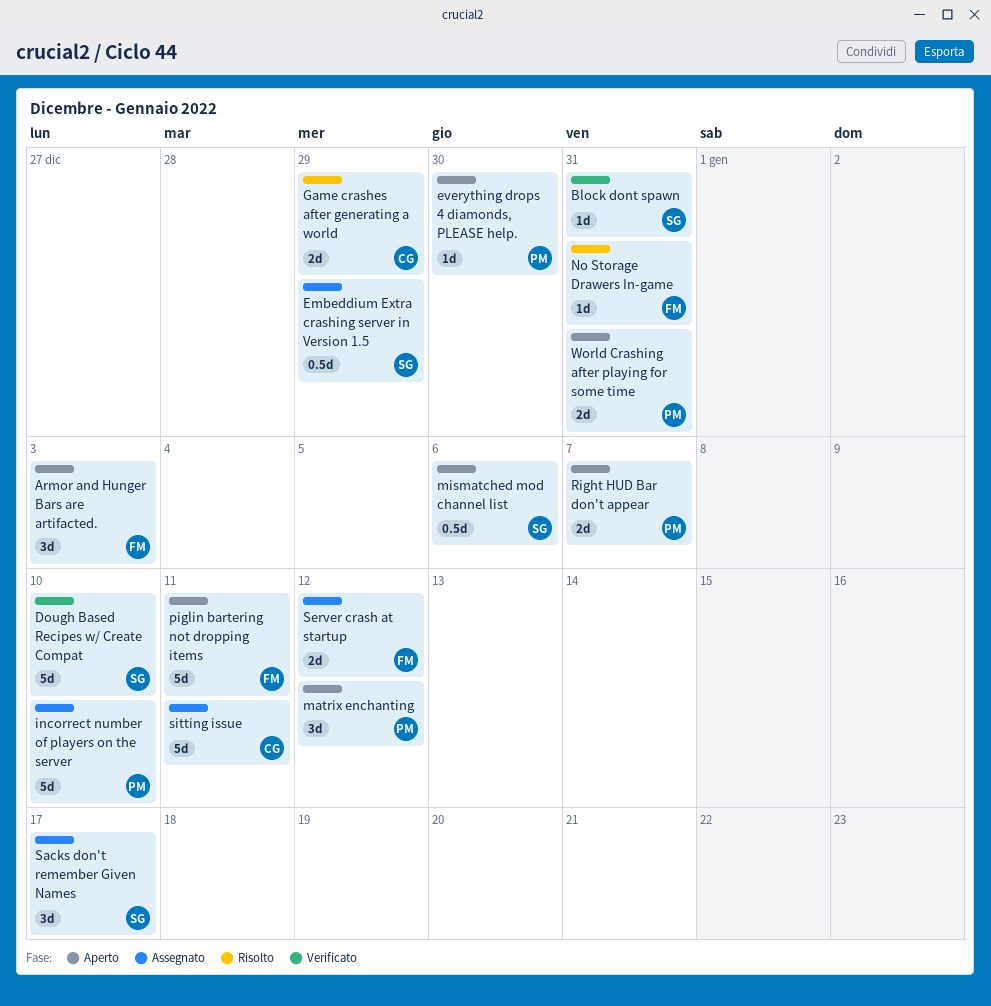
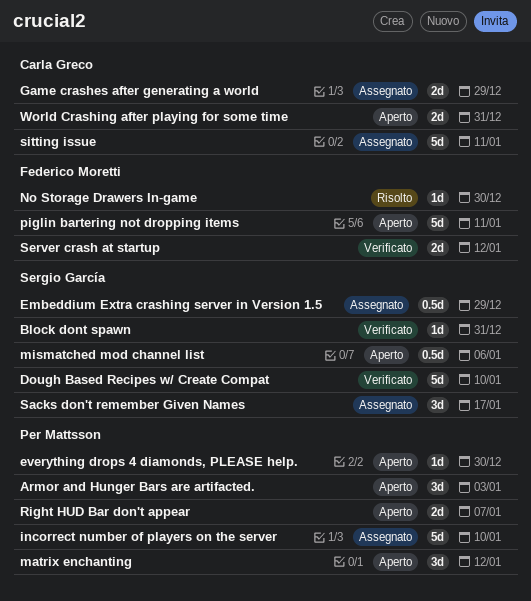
Armor and Hunger Bars are artifacted., owner: Federico Moretti -> Per Mattsson
Game crashes after generating a world, status: Risolto -> Assegnato
No Storage Drawers In-game, due: Dec 31 -> Dec 30
Server crash at startup, status: Assegnato -> Verificato
World Crashing after playing for some time, owner: Per Mattsson -> Carla Greco

